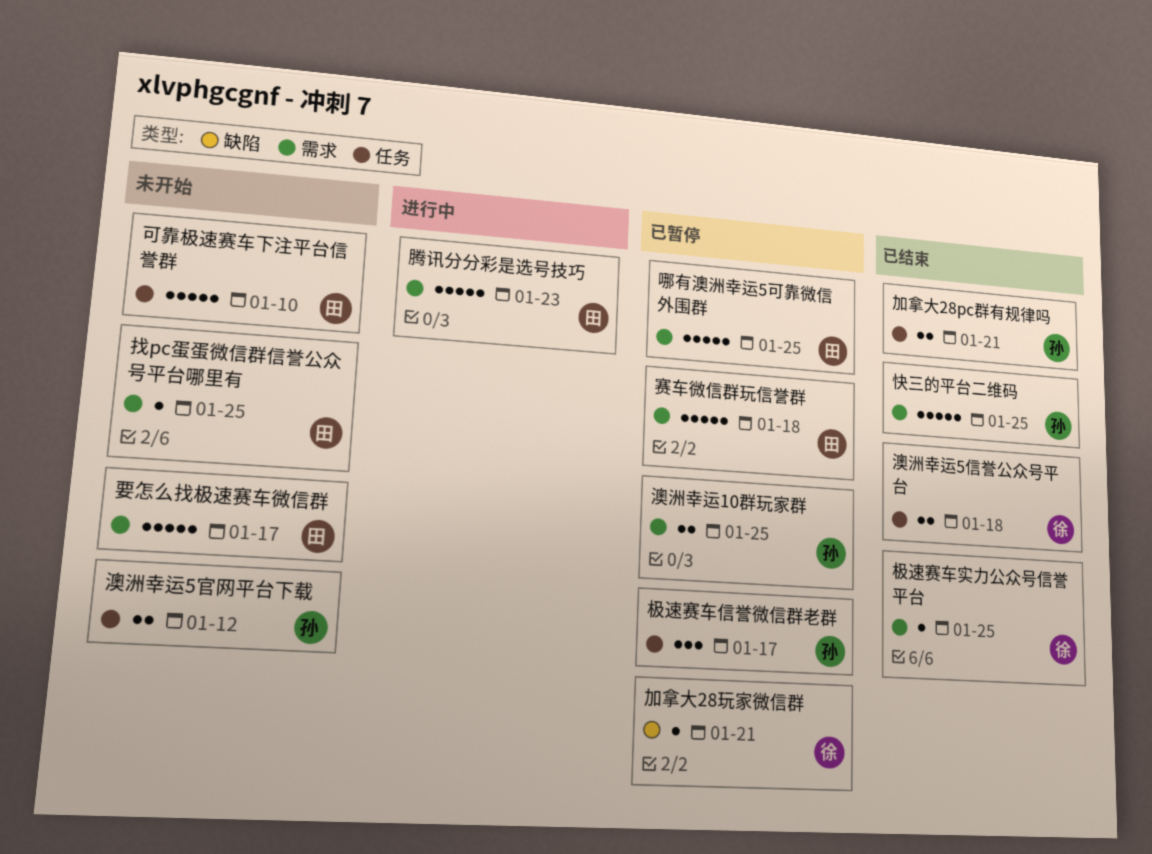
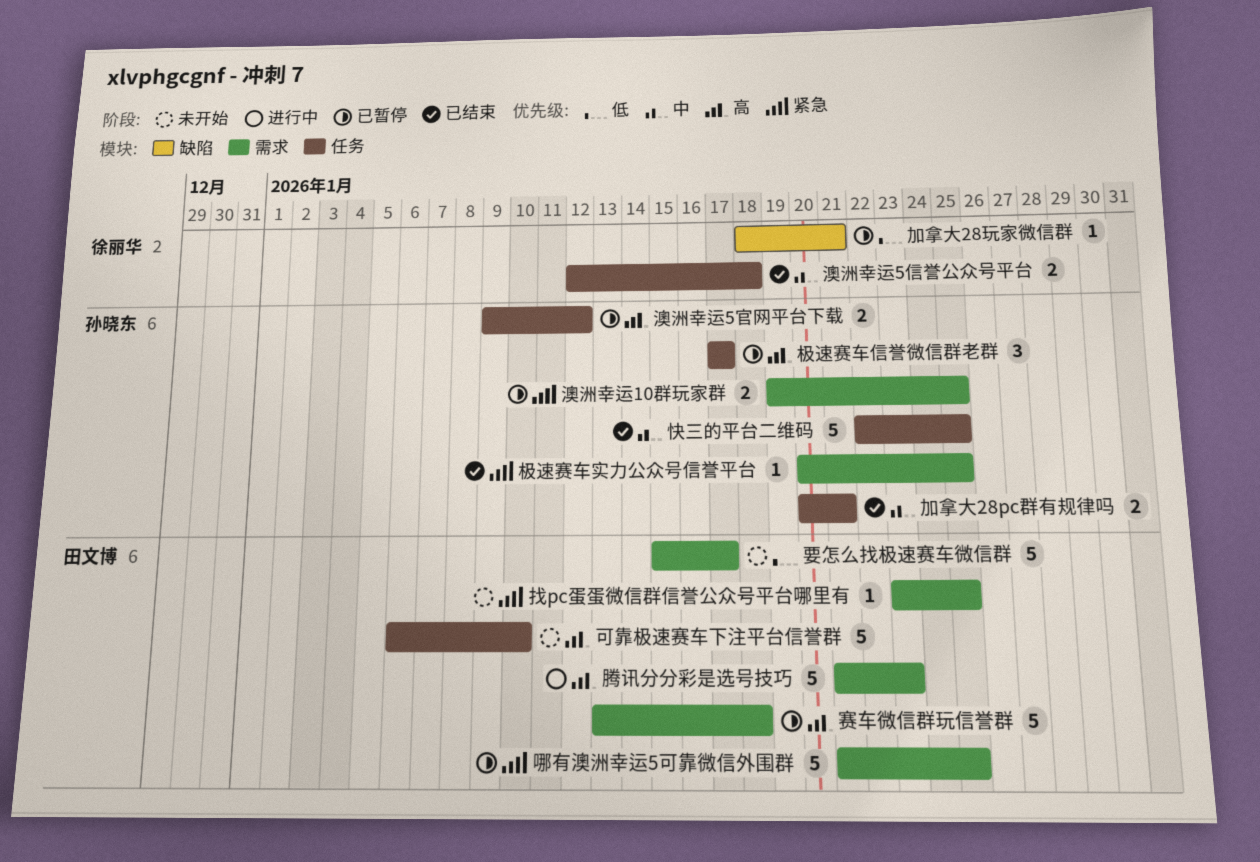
快三的平台二维码, label: 需求 -> 任务
极速赛车实力公众号信誉平台, owner: 徐丽华 -> 孙晓东
澳洲幸运5官网平台下载, status: 未开始 -> 已暂停

